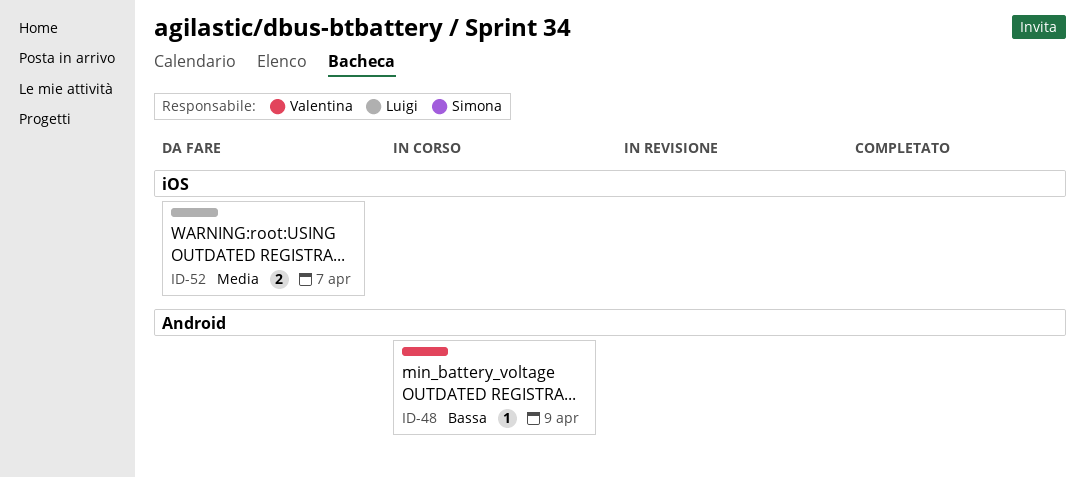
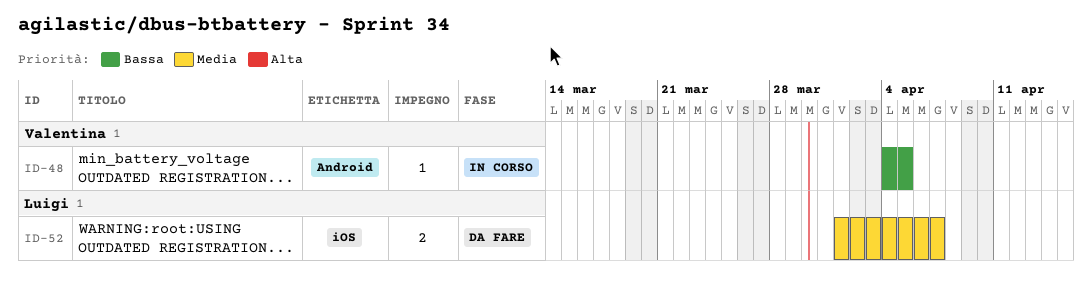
ID-48, due: Apr 9 -> Apr 5

